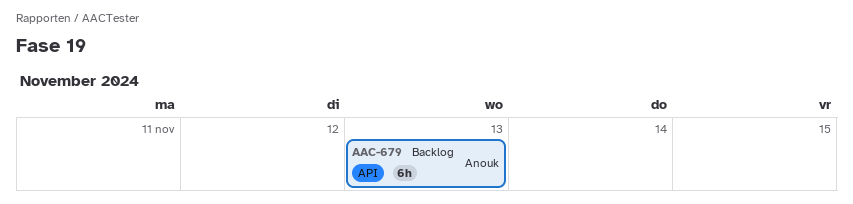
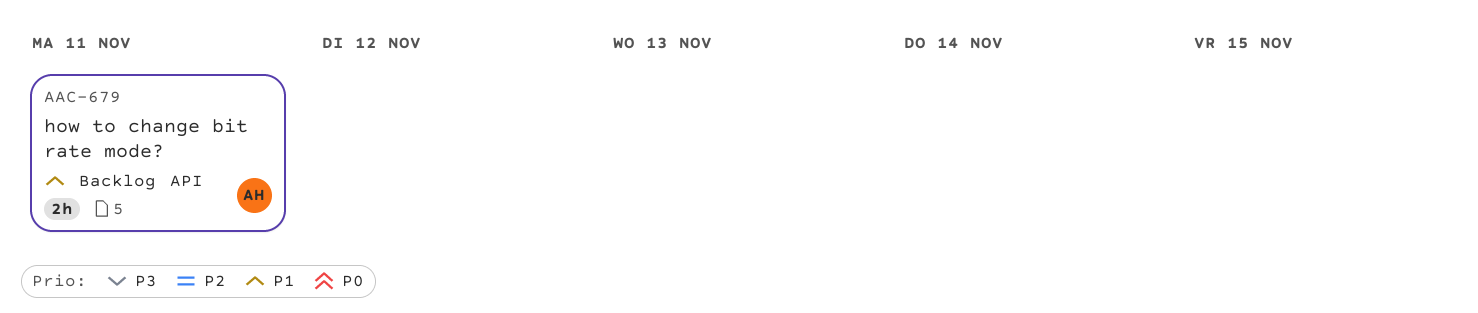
AAC-679, estimate: 6h -> 2h
AAC-679, due: Nov 13 -> Nov 11

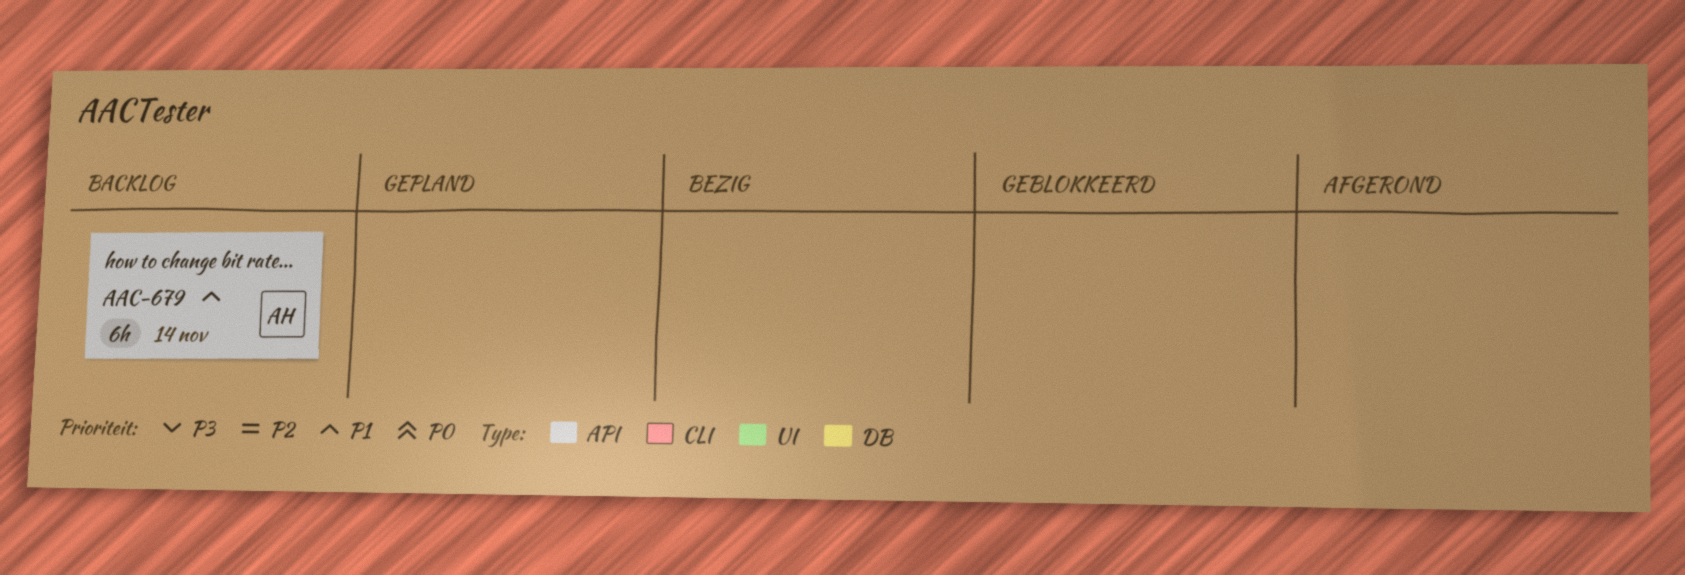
AAC-679, estimate: 2h -> 6h
AAC-679, due: Nov 11 -> Nov 14

